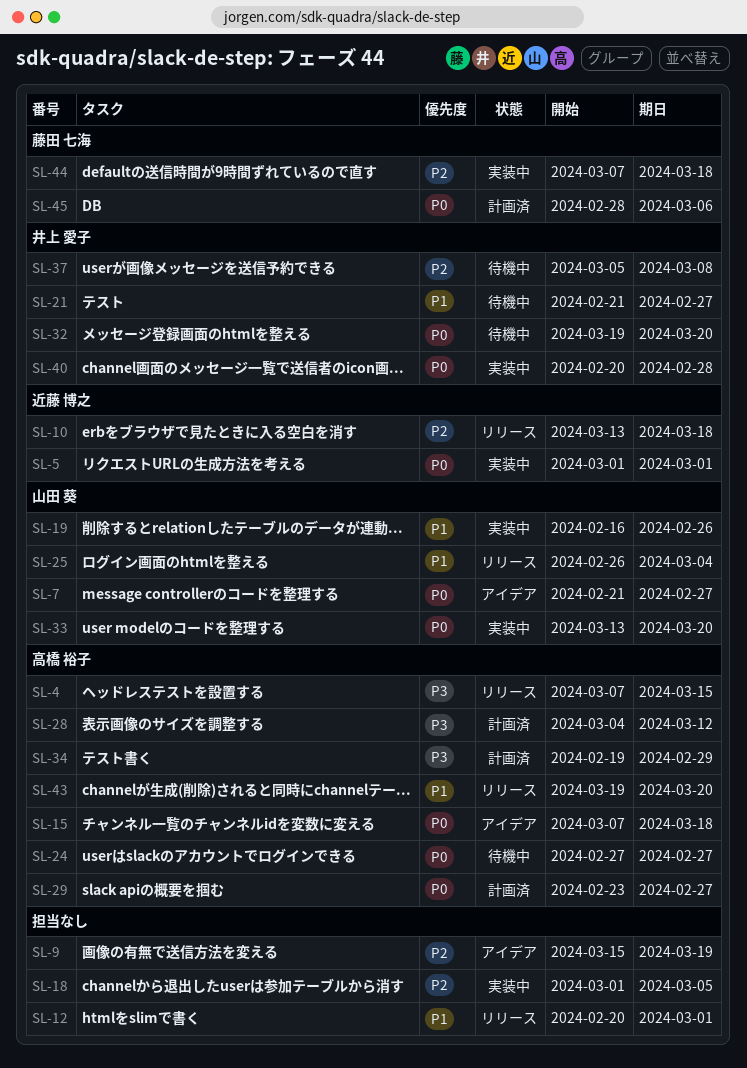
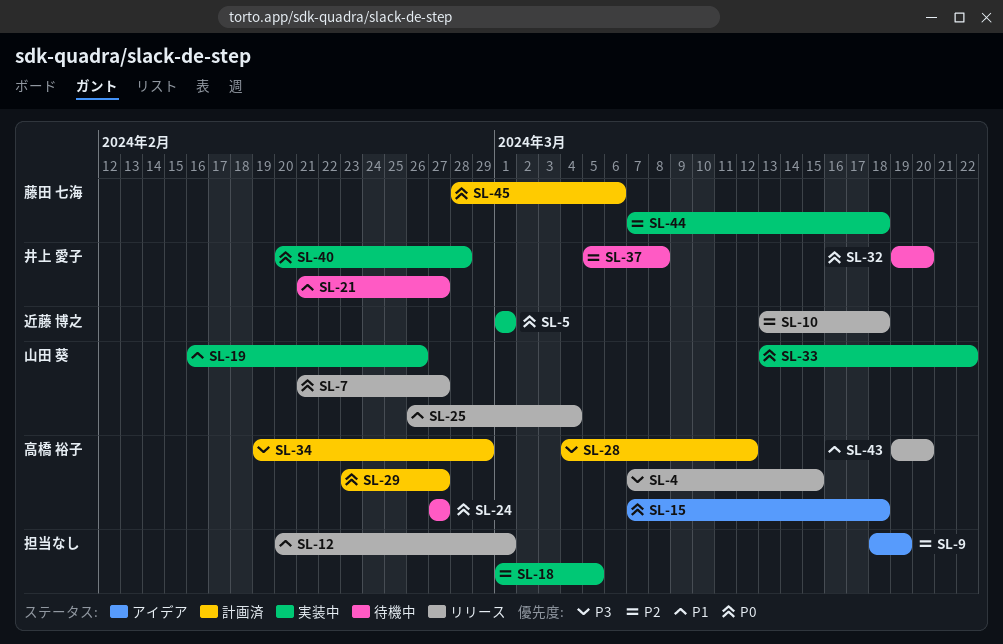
SL-7, status: アイデア -> リリース
SL-9, start: Mar 15 -> Mar 18
SL-33, due: Mar 20 -> Mar 22

